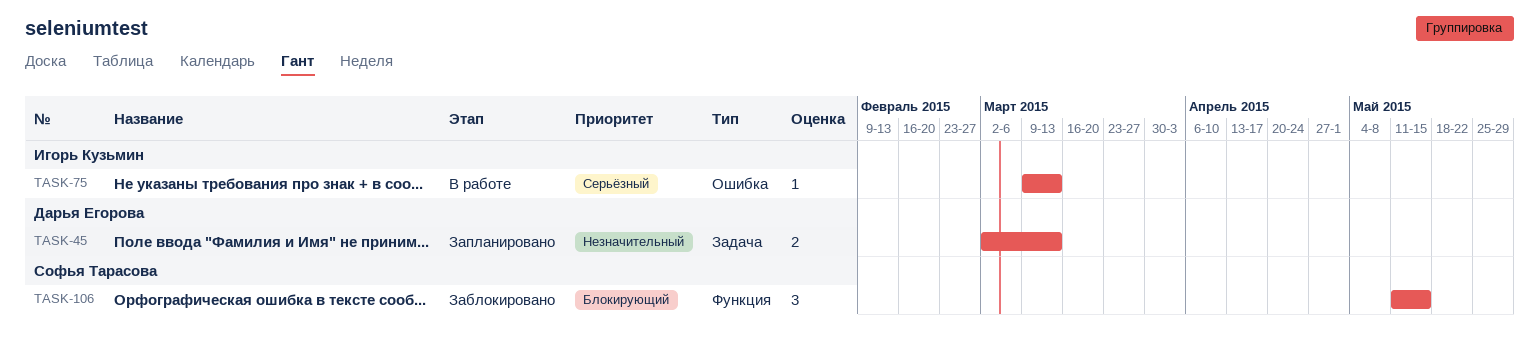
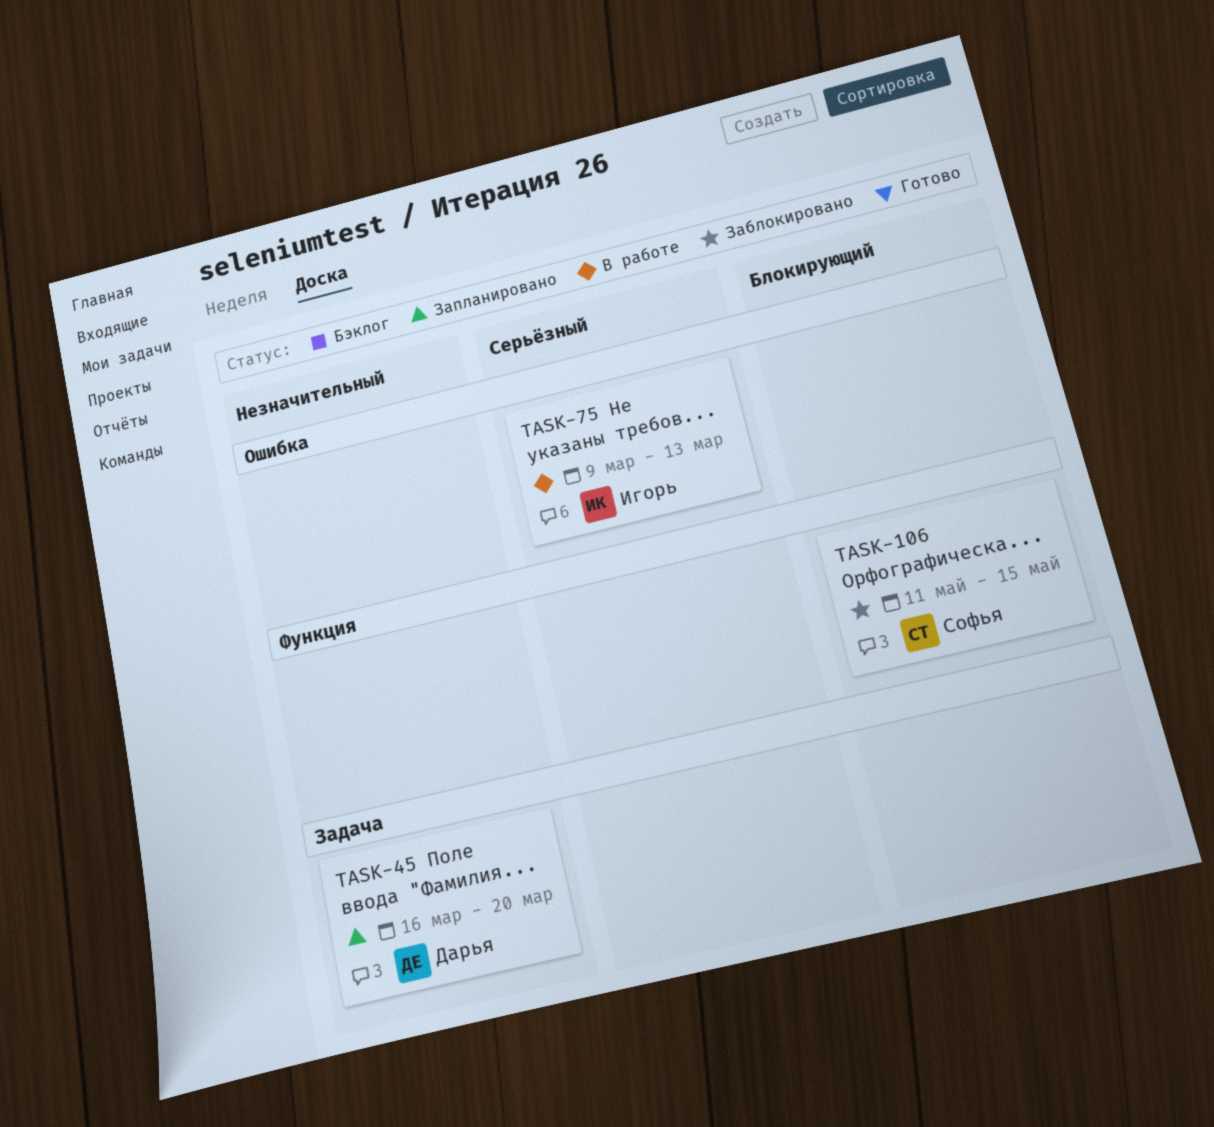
TASK-45, start: Mar 2 -> Mar 16
TASK-45, due: Mar 13 -> Mar 20

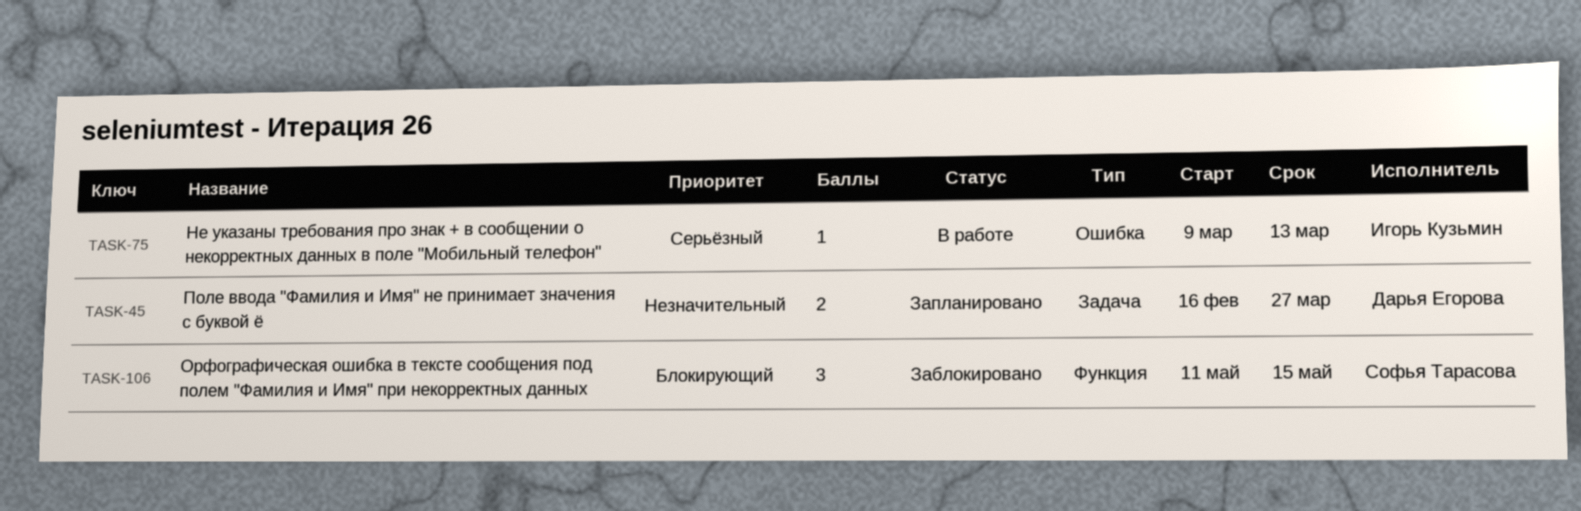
TASK-45, start: Mar 16 -> Feb 16
TASK-45, due: Mar 20 -> Mar 27

